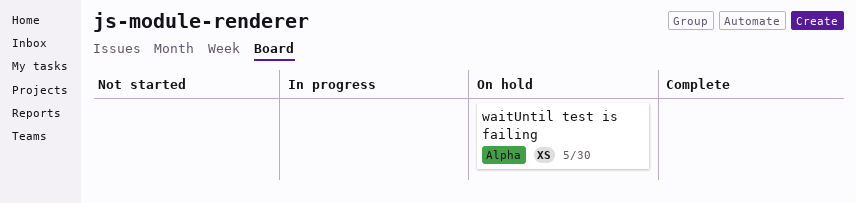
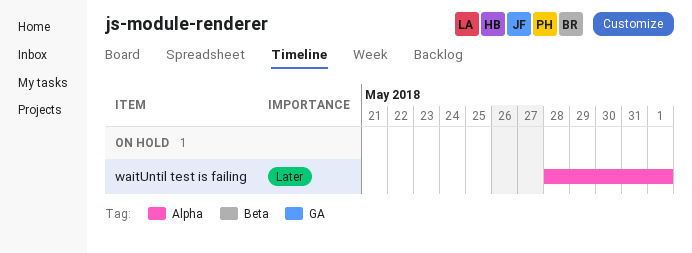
waitUntil test is failing, due: May 30 -> Jun 1

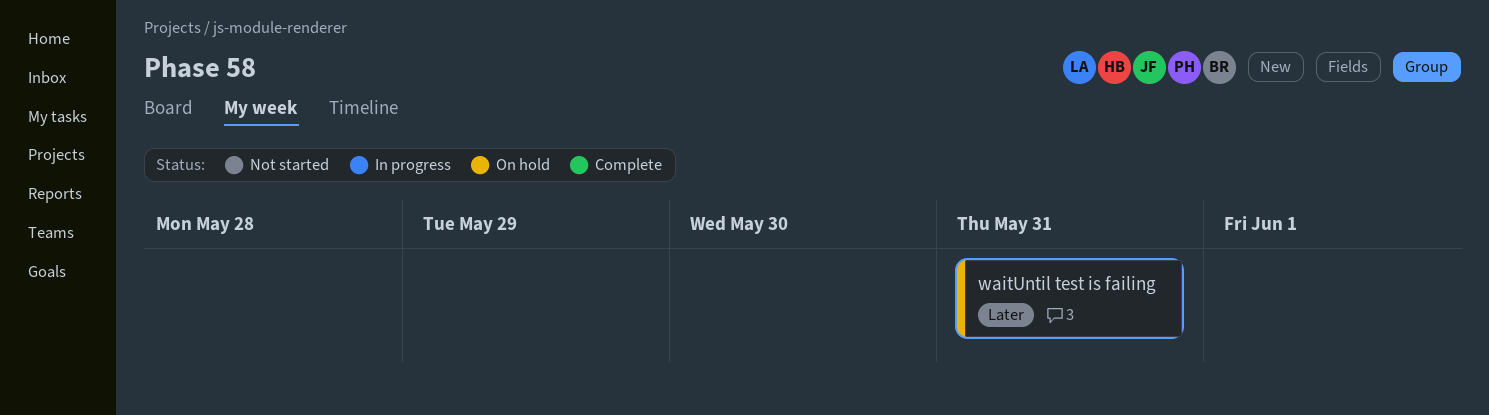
waitUntil test is failing, due: Jun 1 -> May 31

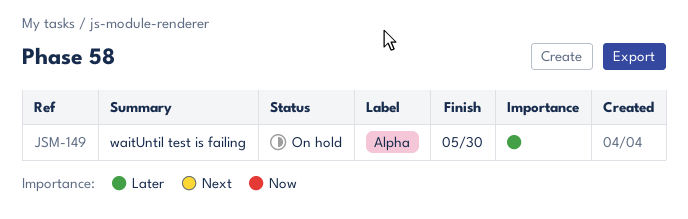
waitUntil test is failing, due: May 31 -> May 30

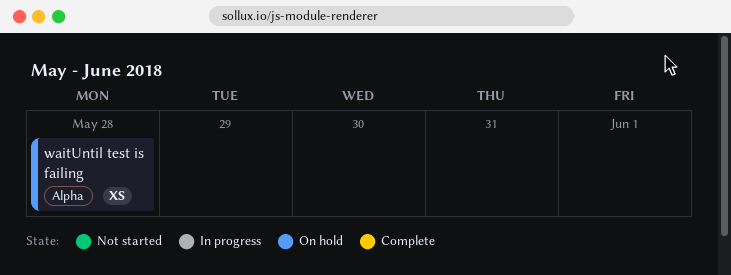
waitUntil test is failing, due: May 30 -> May 28

